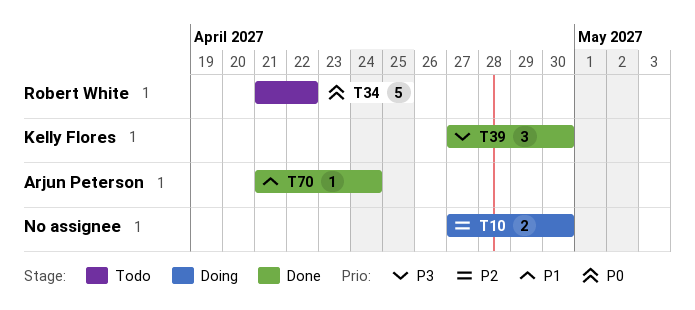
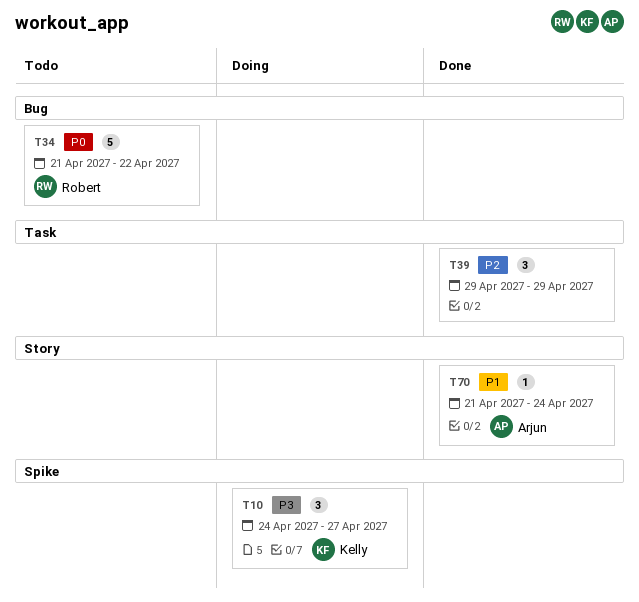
T10, owner: none -> Kelly Flores
T10, priority: P2 -> P3
T10, estimate: 2 -> 3
T10, start: Apr 27 -> Apr 24
T10, due: Apr 30 -> Apr 27
T39, owner: Kelly Flores -> none
T39, priority: P3 -> P2
T39, start: Apr 27 -> Apr 29
T39, due: Apr 30 -> Apr 29

